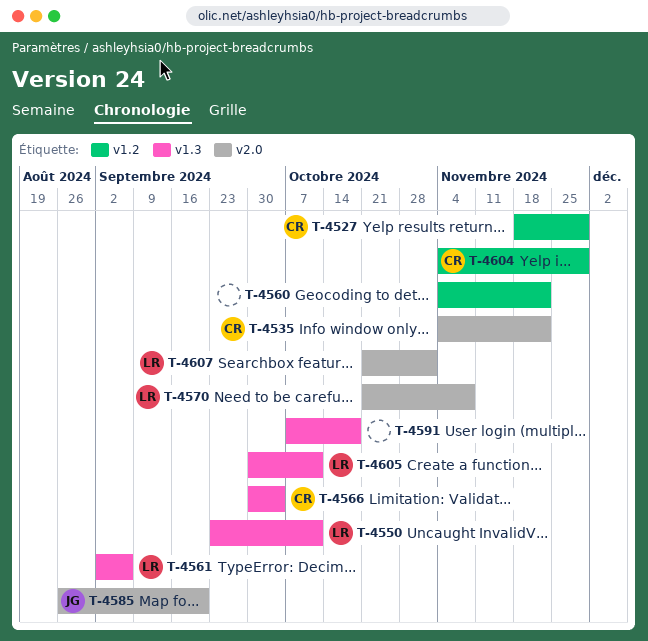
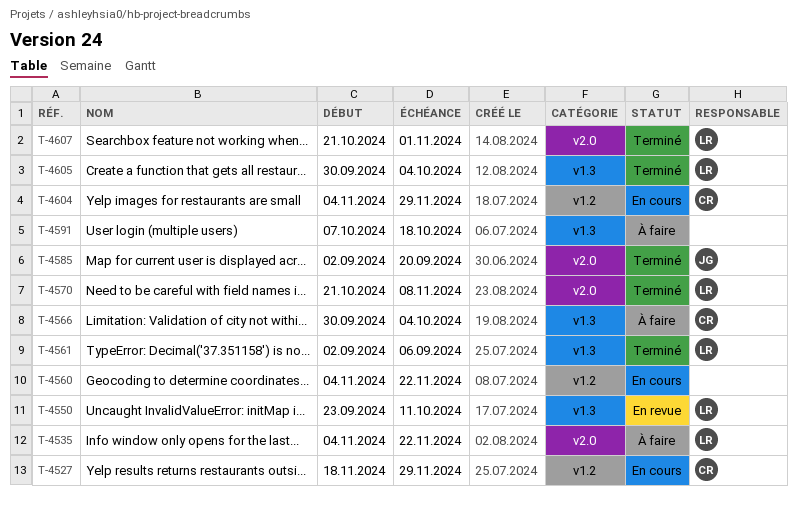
T-4535, owner: CR -> LR
T-4585, start: Aug 26 -> Sep 2
T-4605, due: Oct 11 -> Oct 4

